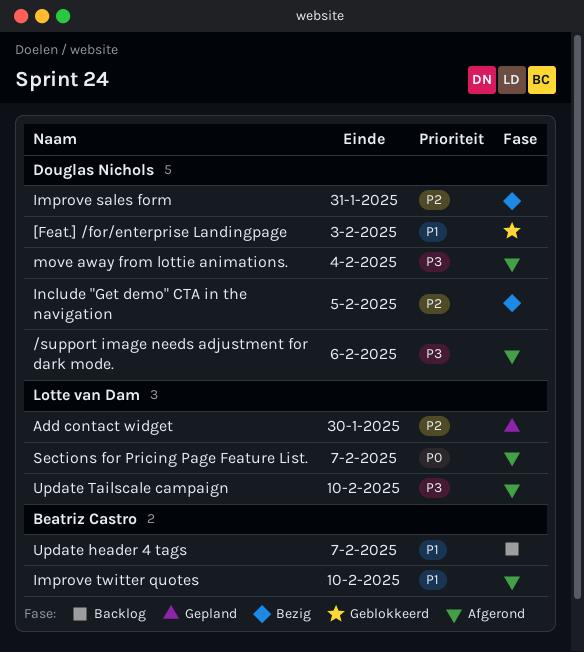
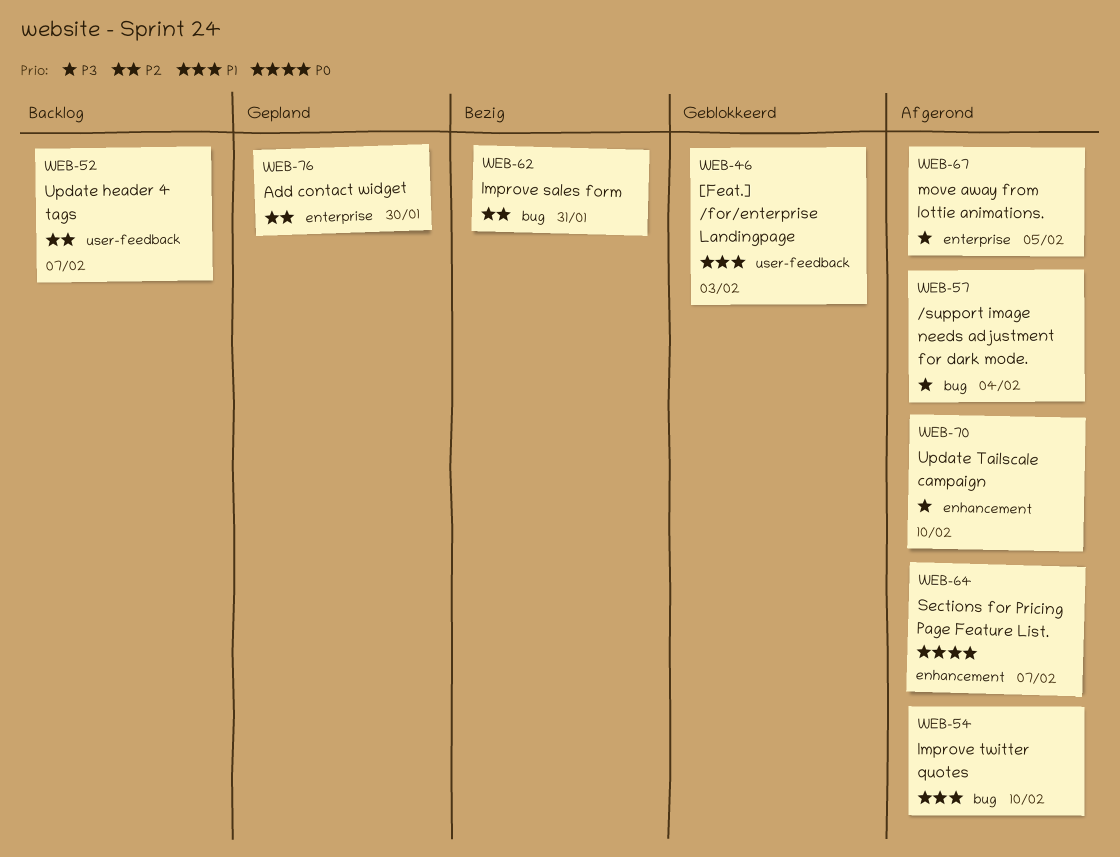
/support image needs adjustment for dark mode., due: Feb 6 -> Feb 4
Include "Get demo" CTA in the navigation: present -> none
move away from lottie animations., due: Feb 4 -> Feb 5
Update header 4 tags, priority: P1 -> P2

